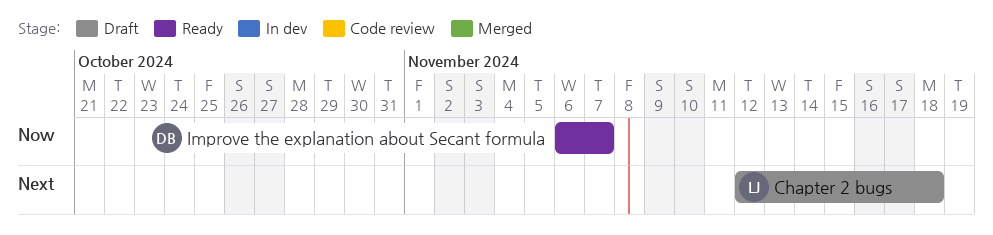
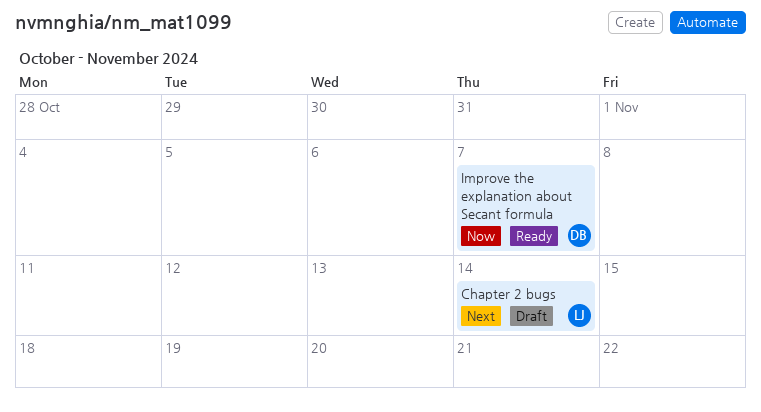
Chapter 2 bugs, due: Nov 18 -> Nov 14

